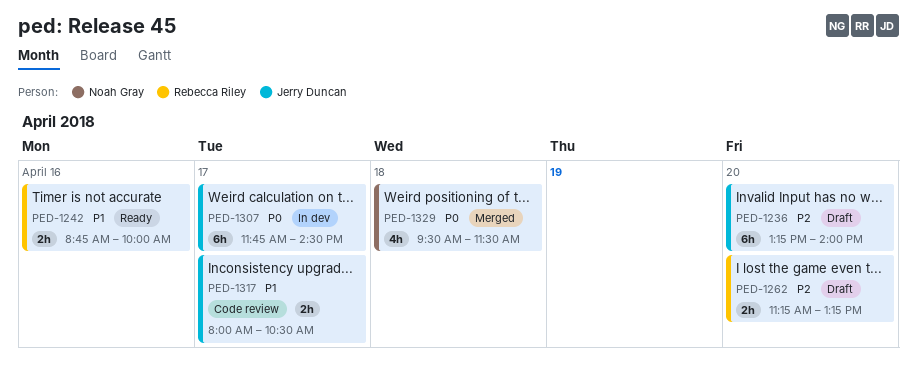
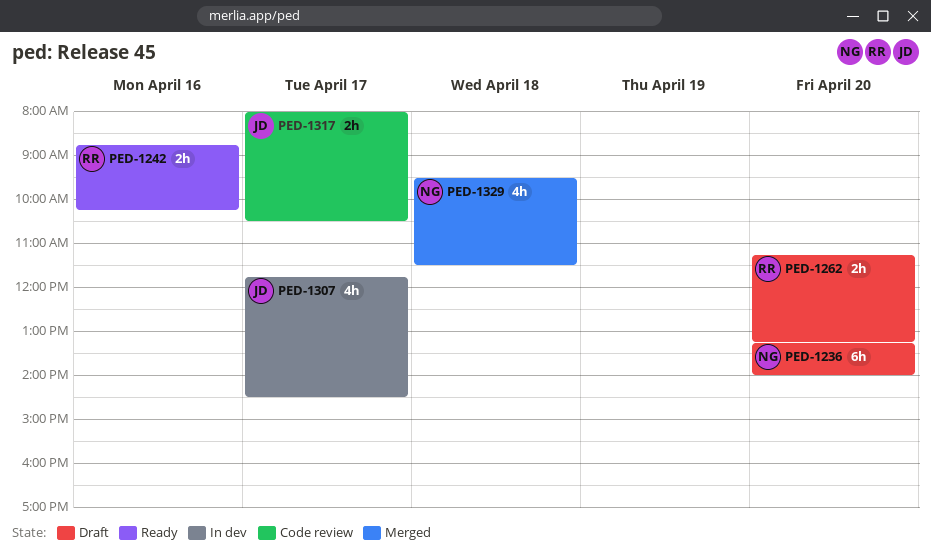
PED-1236, owner: Jerry Duncan -> Noah Gray
PED-1242, ends: 10:00 -> 10:15
PED-1307, estimate: 6h -> 4h

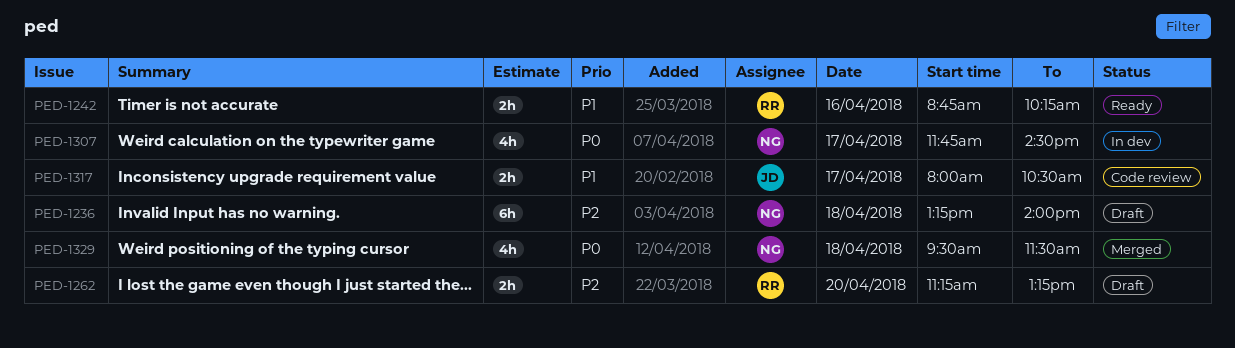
PED-1236, day: Apr 20 -> Apr 18
PED-1307, owner: JD -> NG

